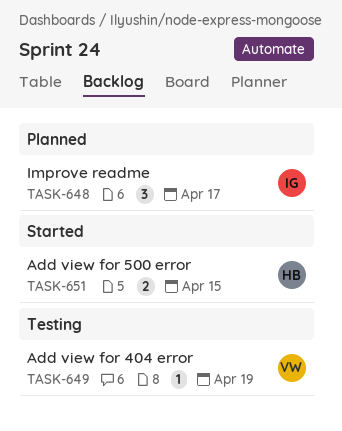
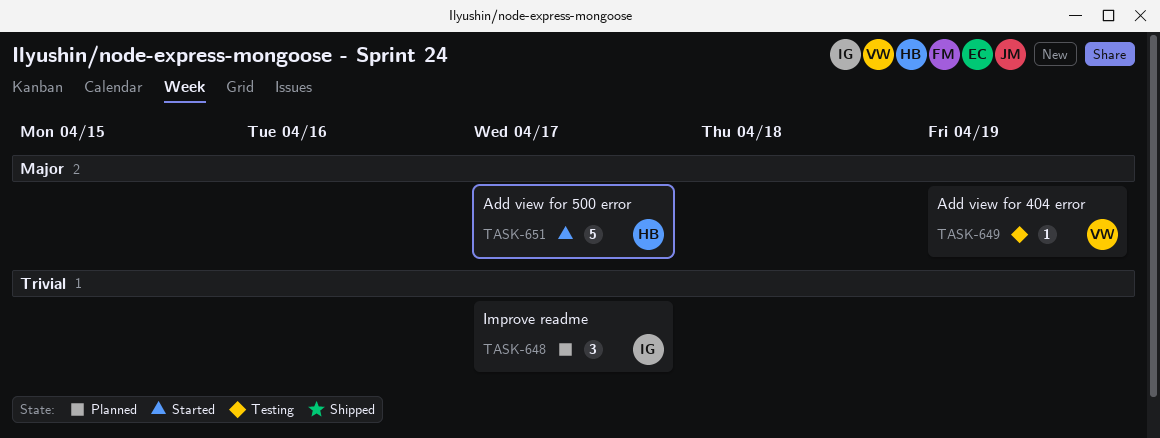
TASK-651, estimate: 2 -> 5
TASK-651, due: Apr 15 -> Apr 17

